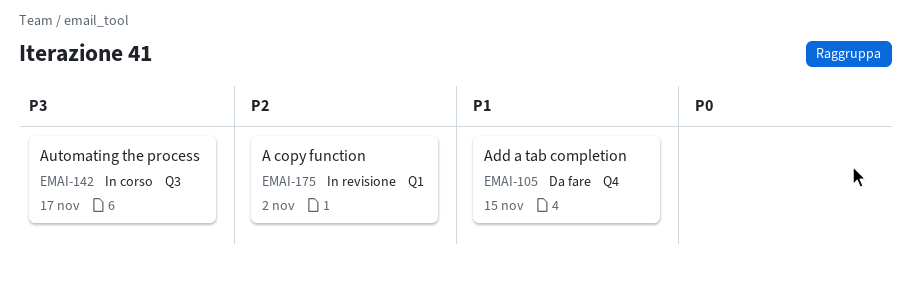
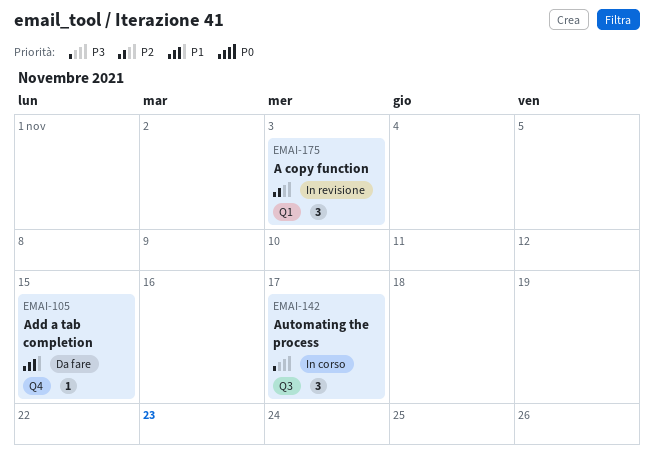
EMAI-175, due: Nov 2 -> Nov 3

